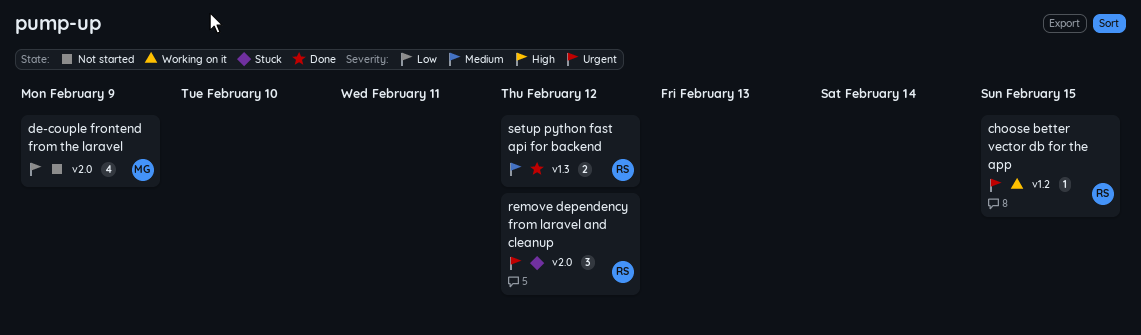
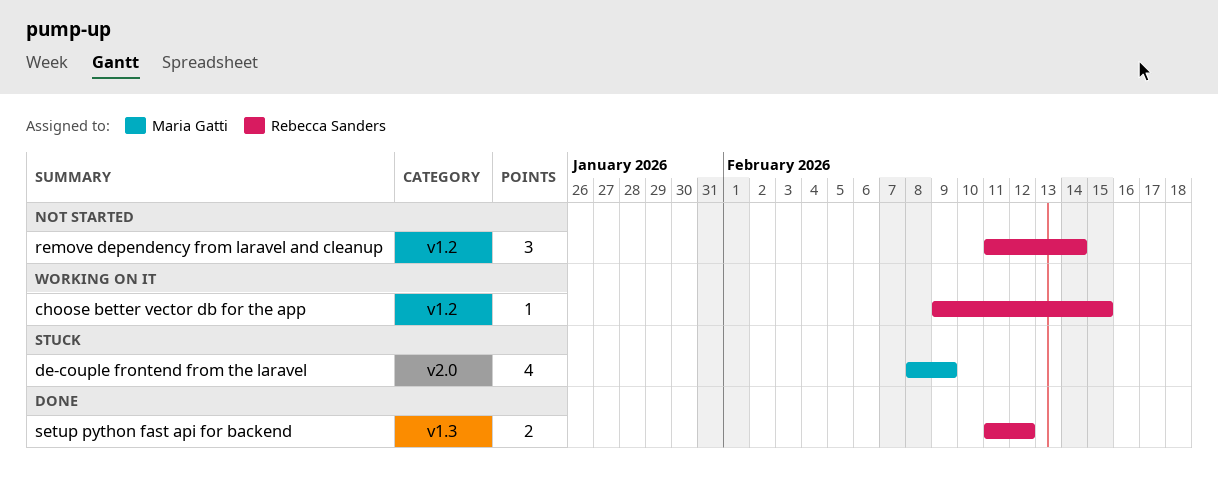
de-couple frontend from the laravel, status: Not started -> Stuck
remove dependency from laravel and cleanup, status: Stuck -> Not started
remove dependency from laravel and cleanup, label: v2.0 -> v1.2
remove dependency from laravel and cleanup, due: Feb 12 -> Feb 14

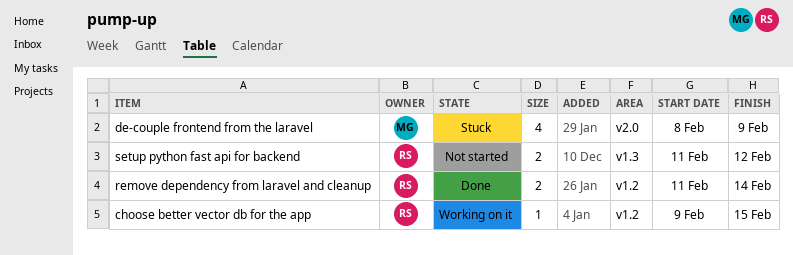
remove dependency from laravel and cleanup, status: Not started -> Done
remove dependency from laravel and cleanup, estimate: 3 -> 2
setup python fast api for backend, status: Done -> Not started

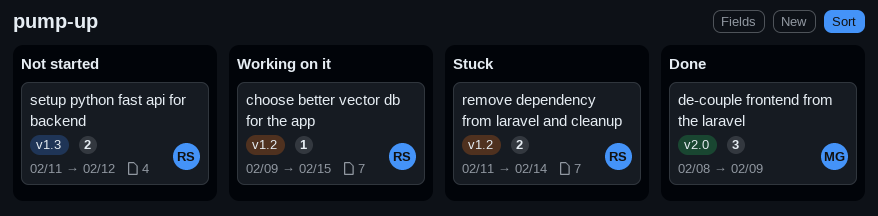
de-couple frontend from the laravel, status: Stuck -> Done
de-couple frontend from the laravel, estimate: 4 -> 3
remove dependency from laravel and cleanup, status: Done -> Stuck

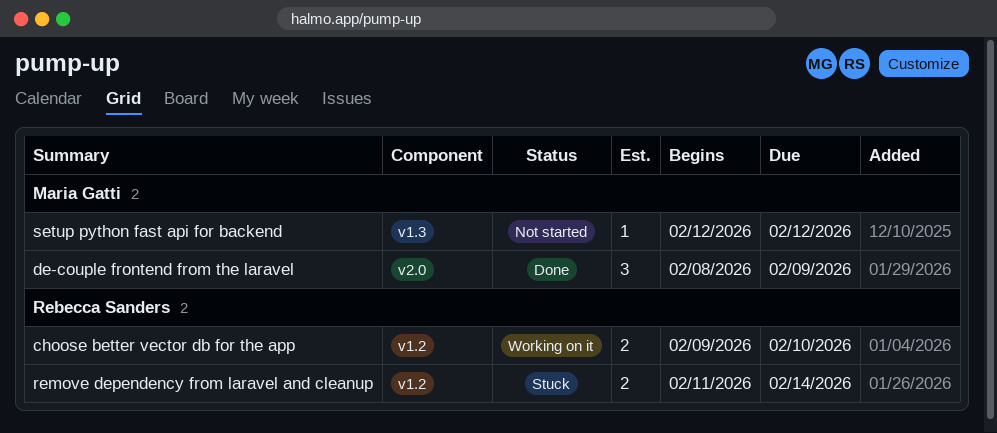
choose better vector db for the app, estimate: 1 -> 2
choose better vector db for the app, due: Feb 15 -> Feb 10
setup python fast api for backend, owner: Rebecca Sanders -> Maria Gatti
setup python fast api for backend, estimate: 2 -> 1
setup python fast api for backend, start: Feb 11 -> Feb 12

